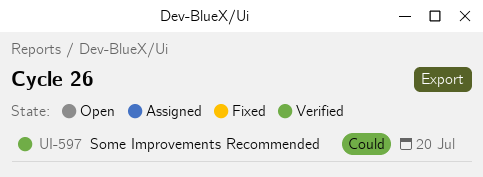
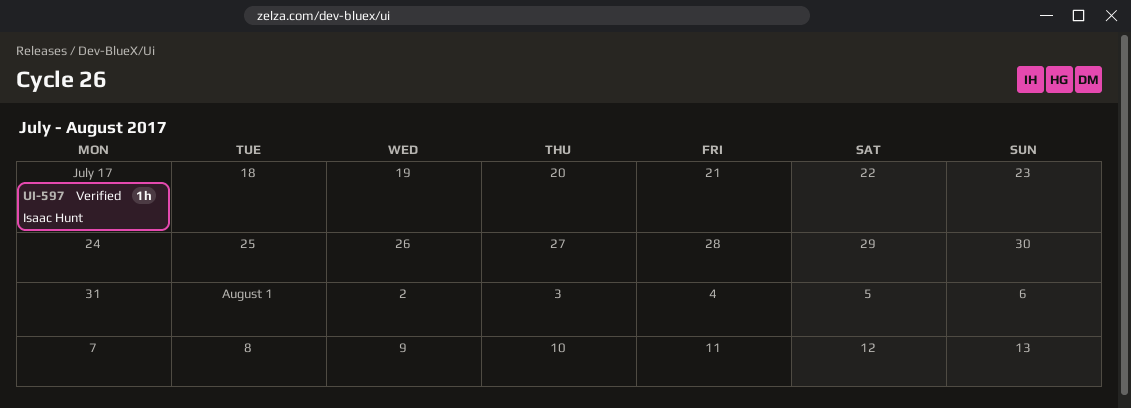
UI-597, due: Jul 20 -> Jul 17

